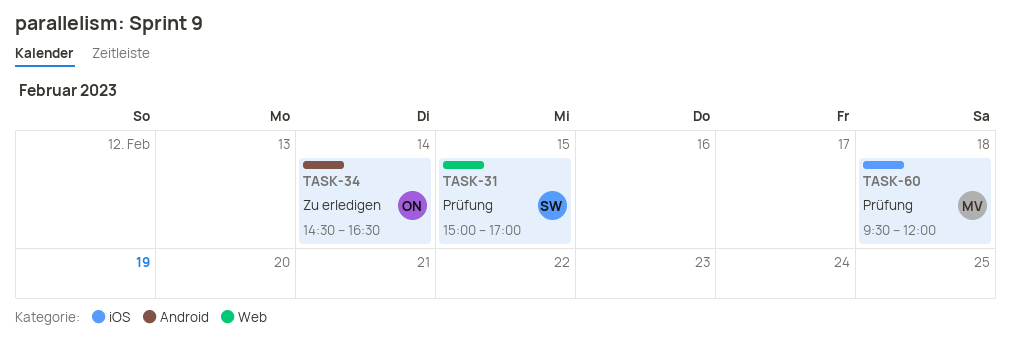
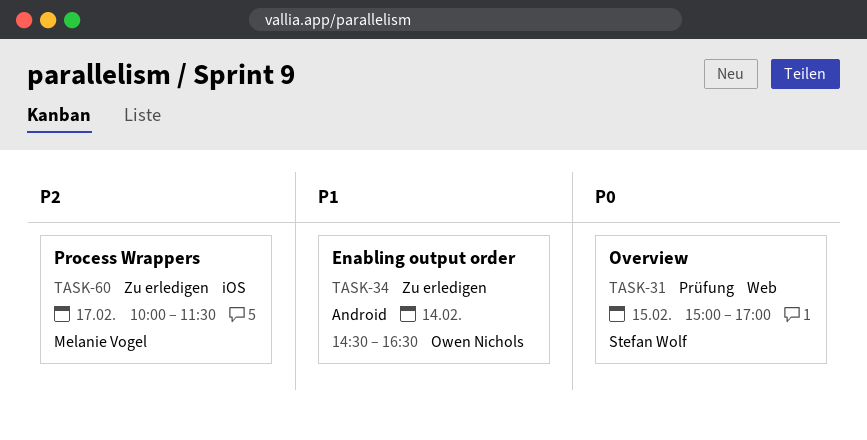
TASK-60, status: Prüfung -> Zu erledigen
TASK-60, day: Feb 18 -> Feb 17
TASK-60, begins: 09:30 -> 10:00
TASK-60, ends: 12:00 -> 11:30

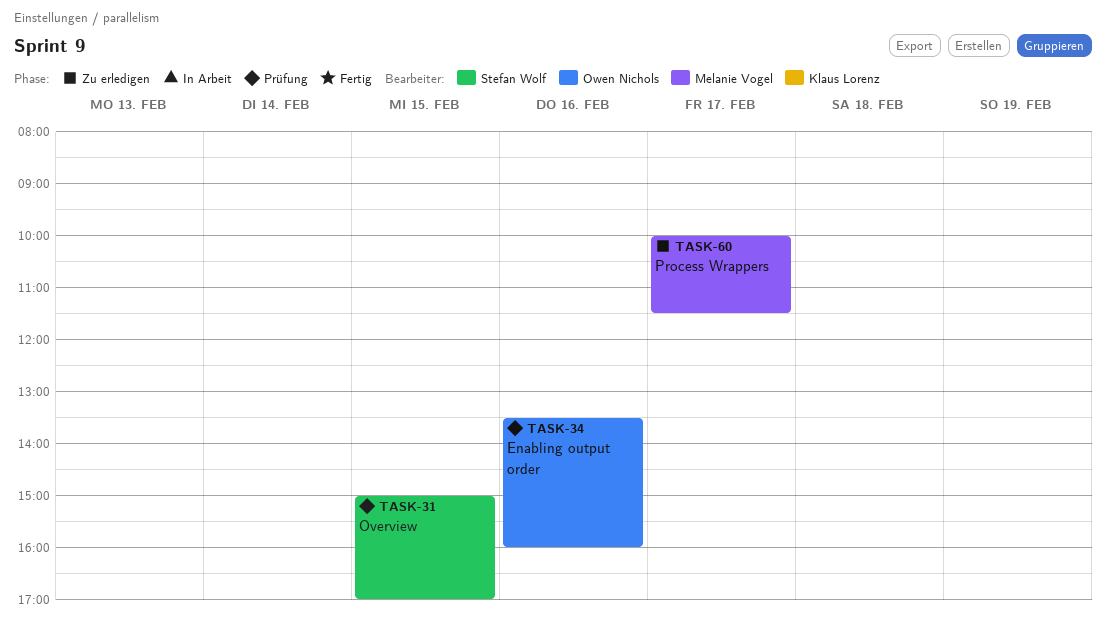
TASK-34, status: Zu erledigen -> Prüfung
TASK-34, day: Feb 14 -> Feb 16
TASK-34, begins: 14:30 -> 13:30
TASK-34, ends: 16:30 -> 16:00

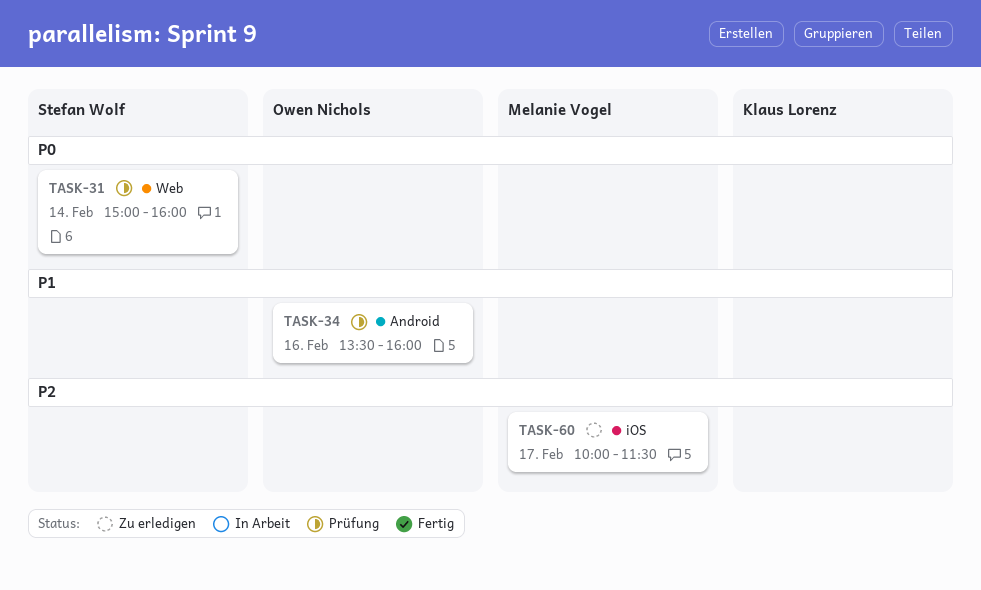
TASK-31, day: Feb 15 -> Feb 14
TASK-31, ends: 17:00 -> 16:00

